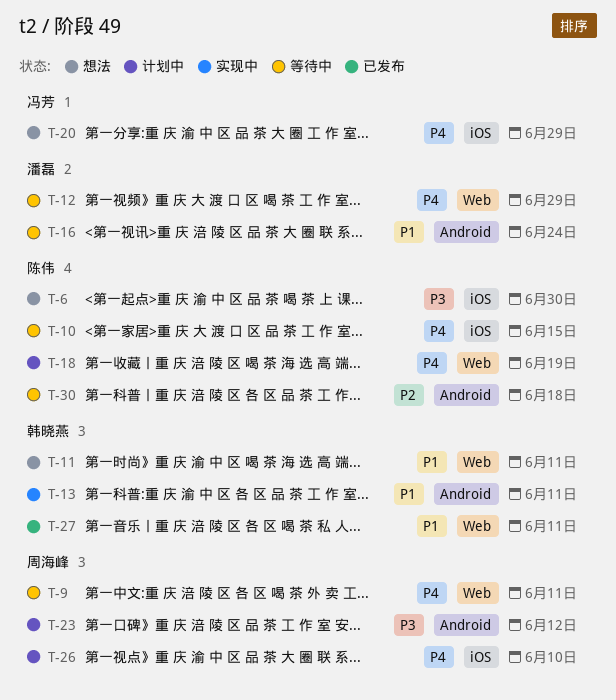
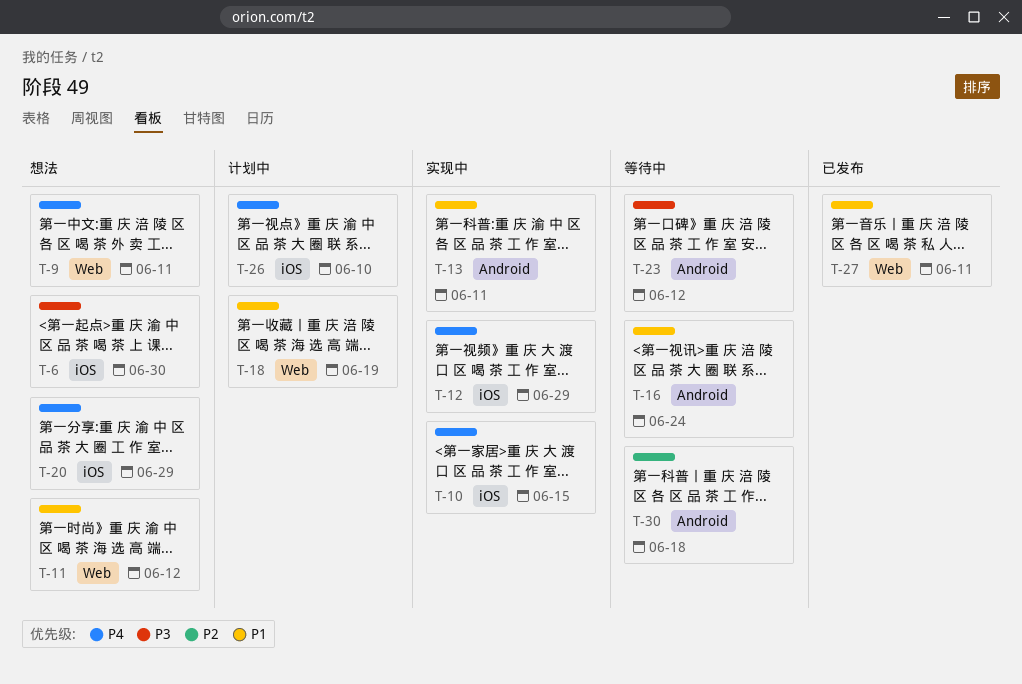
T-9, status: 等待中 -> 想法
T-10, status: 等待中 -> 实现中
T-11, due: Jun 11 -> Jun 12
T-12, status: 等待中 -> 实现中
T-12, label: Web -> iOS
T-18, priority: P4 -> P1
T-23, status: 计划中 -> 等待中

